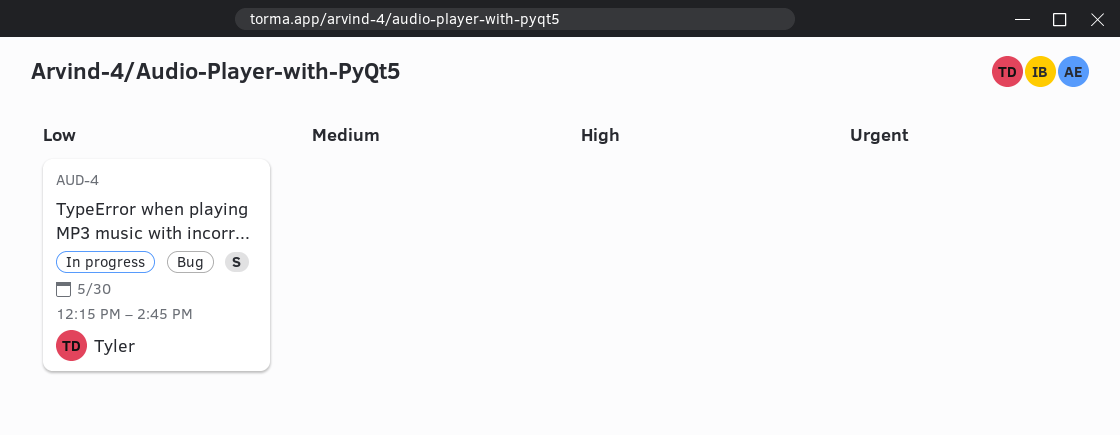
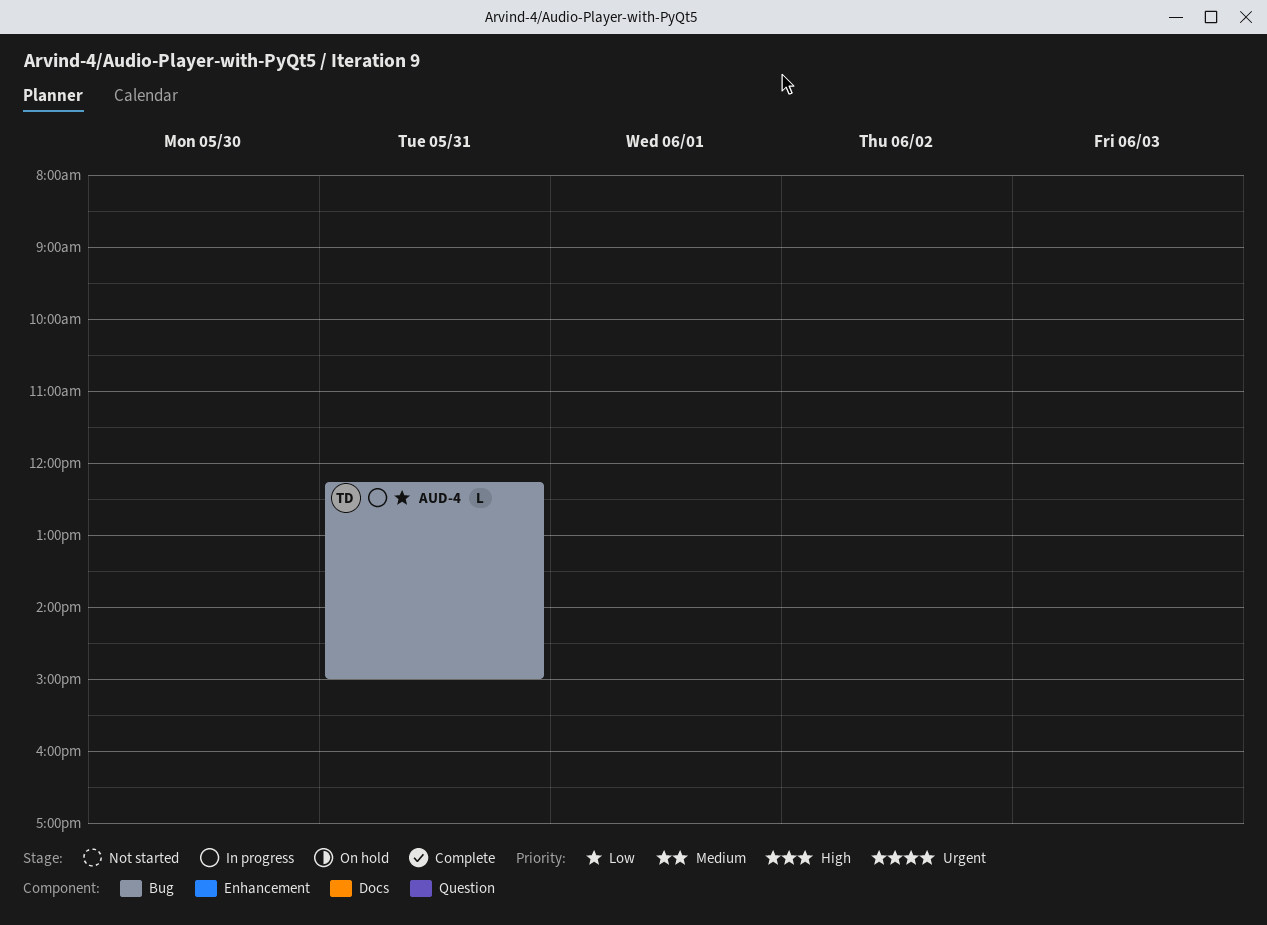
AUD-4, estimate: S -> L
AUD-4, day: May 30 -> May 31
AUD-4, ends: 14:45 -> 15:00

